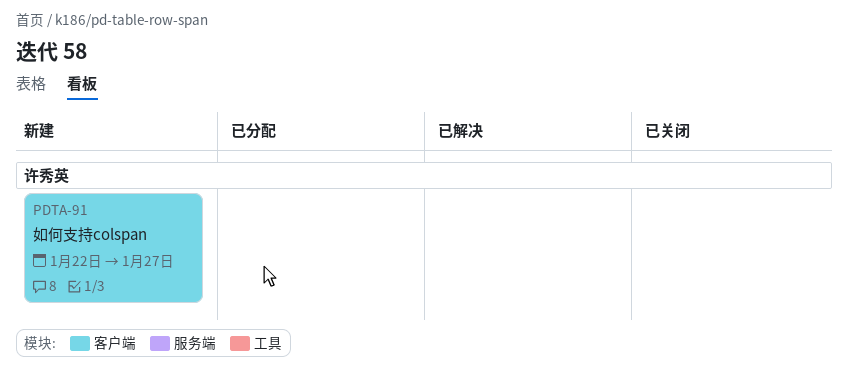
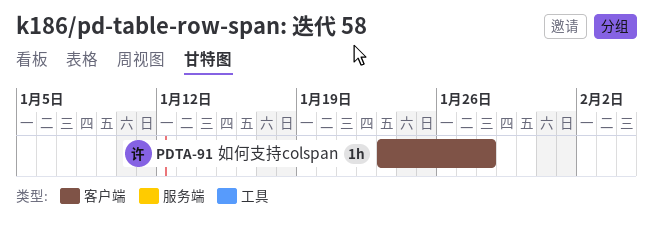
PDTA-91, start: Jan 22 -> Jan 23
PDTA-91, due: Jan 27 -> Jan 28

